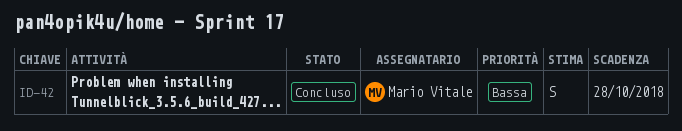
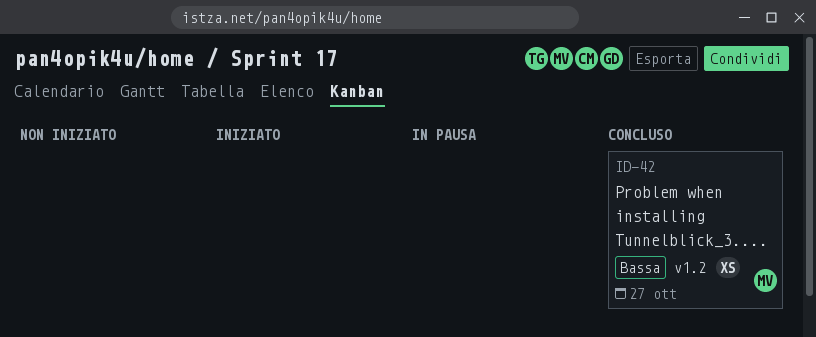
ID-42, estimate: S -> XS
ID-42, due: Oct 28 -> Oct 27

